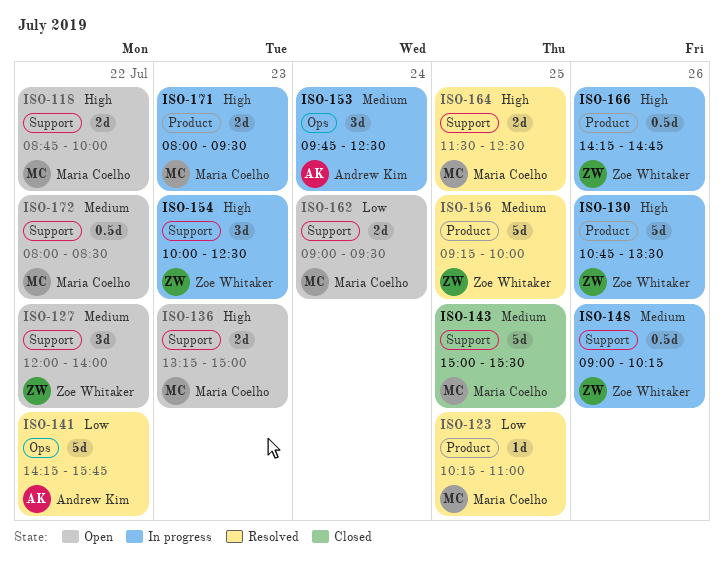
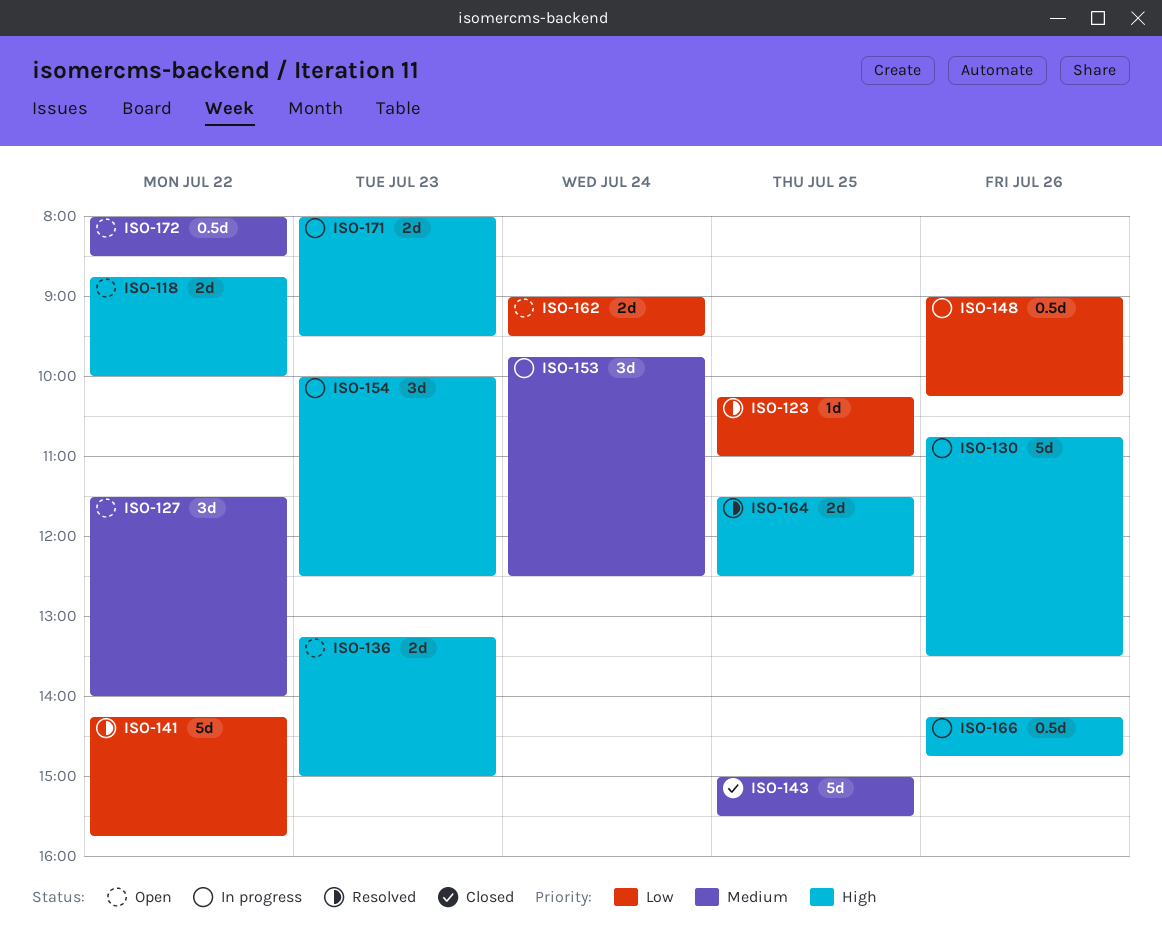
ISO-127, begins: 12:00 -> 11:30
ISO-148, priority: Medium -> Low
ISO-156: present -> none

